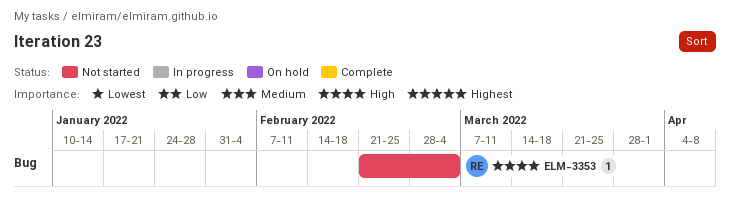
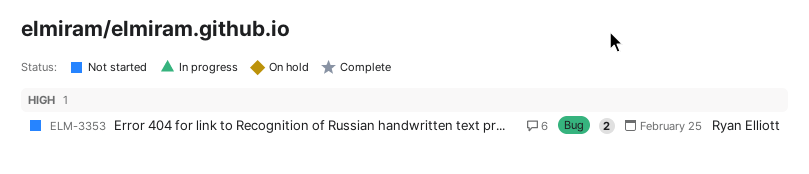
ELM-3353, estimate: 1 -> 2
ELM-3353, due: Mar 4 -> Feb 25

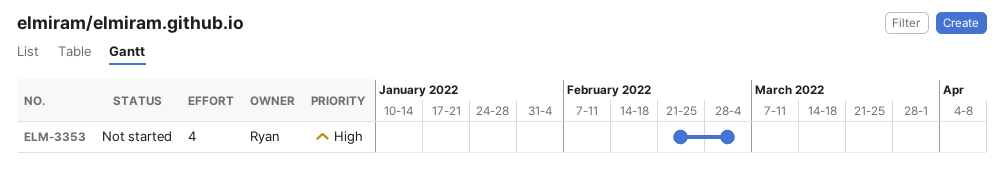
ELM-3353, estimate: 2 -> 4
ELM-3353, due: Feb 25 -> Mar 4

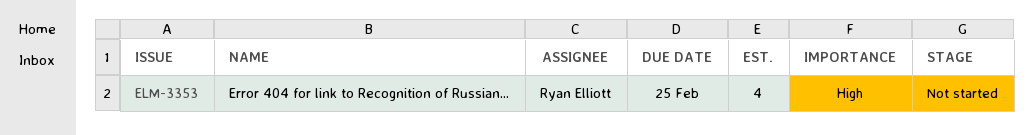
ELM-3353, due: Mar 4 -> Feb 25

